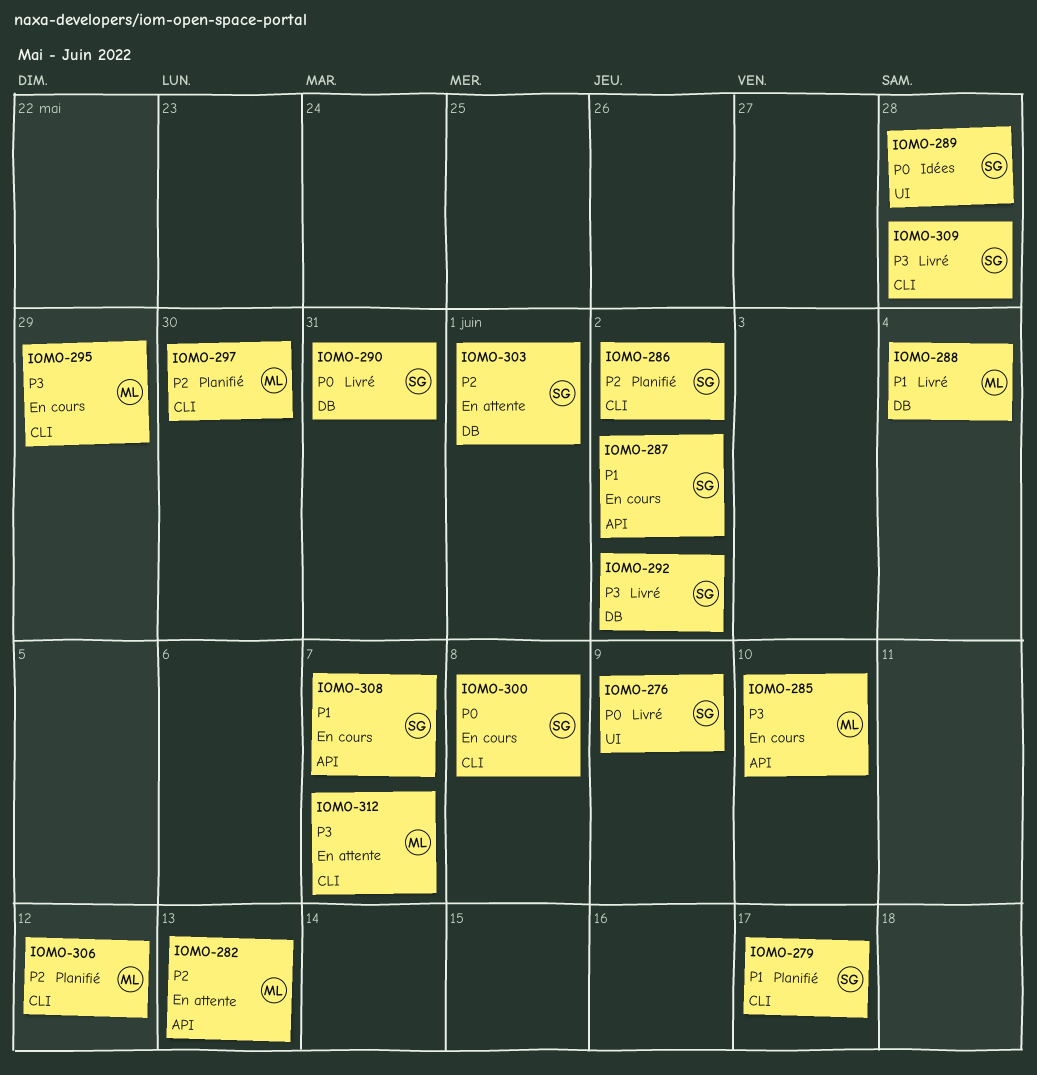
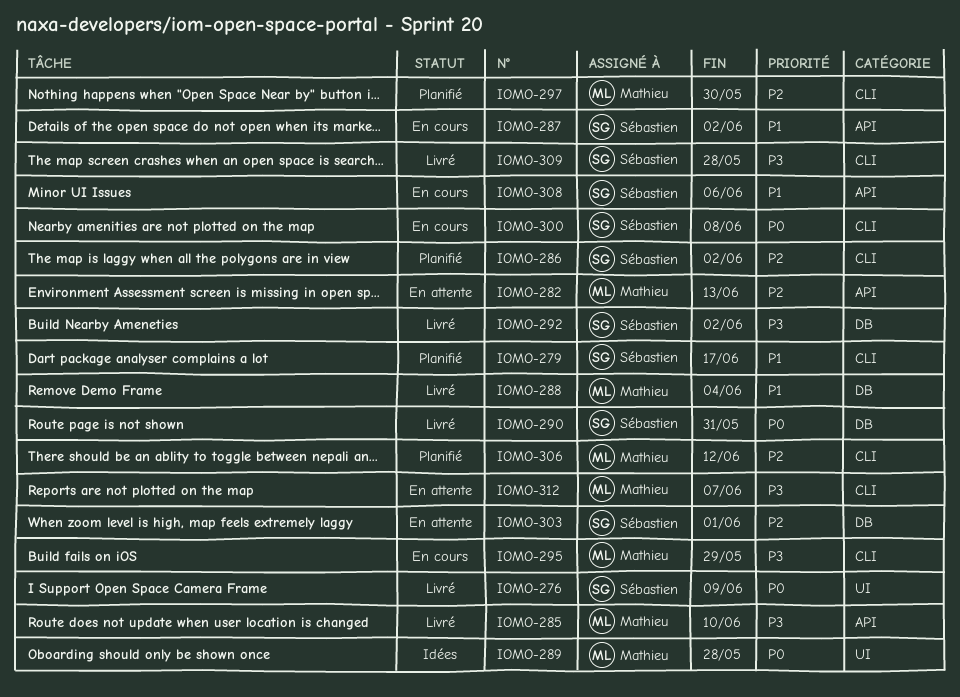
IOMO-285, status: En cours -> Livré
IOMO-289, owner: Sébastien -> Mathieu
IOMO-308, due: Jun 7 -> Jun 6

